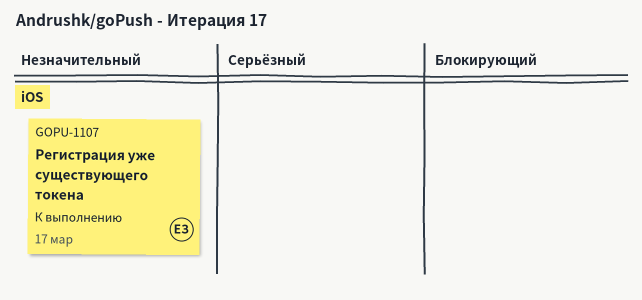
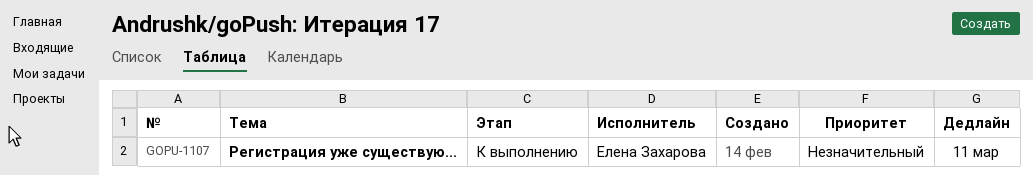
GOPU-1107, due: Mar 17 -> Mar 11

